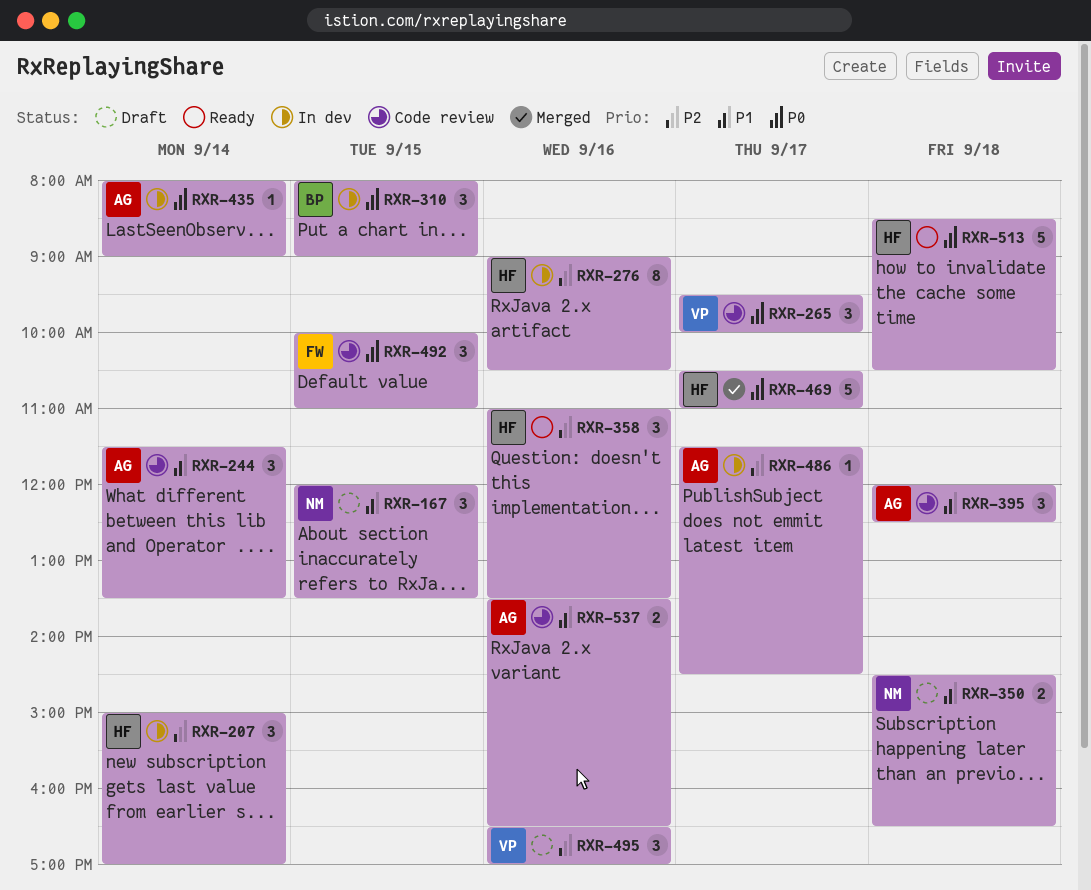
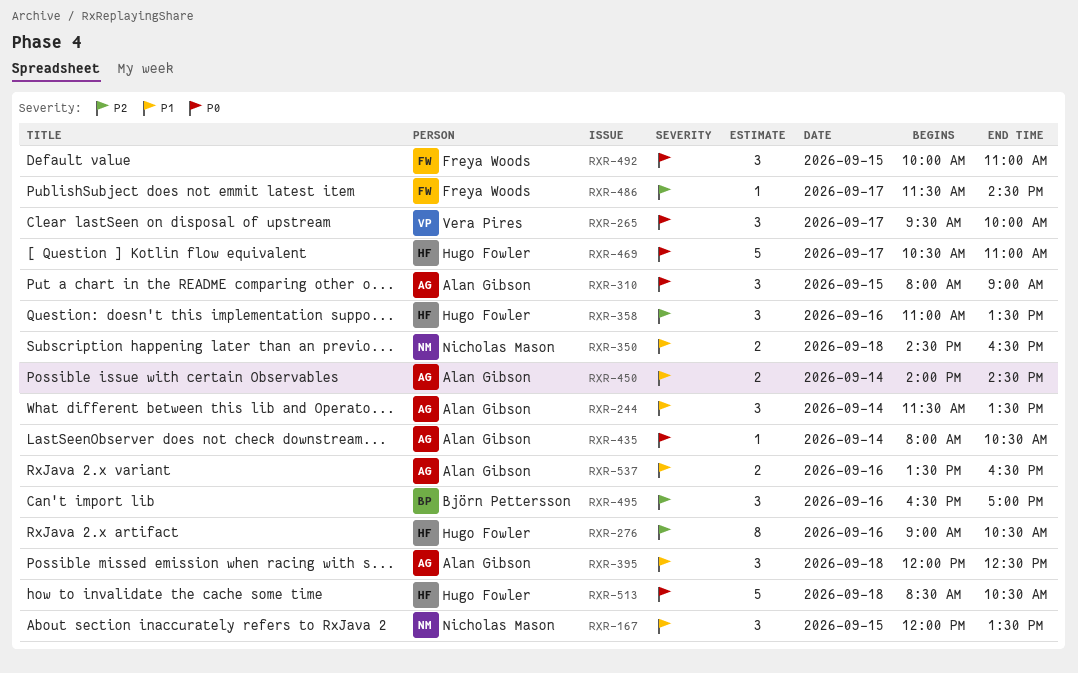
RXR-207: present -> none
RXR-310, owner: Björn Pettersson -> Alan Gibson
RXR-435, ends: 09:00 -> 10:30
RXR-450: none -> present
RXR-486, owner: Alan Gibson -> Freya Woods
RXR-495, owner: Vera Pires -> Björn Pettersson

